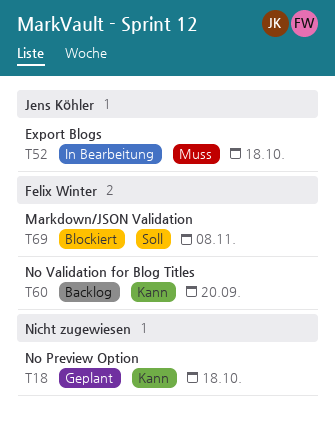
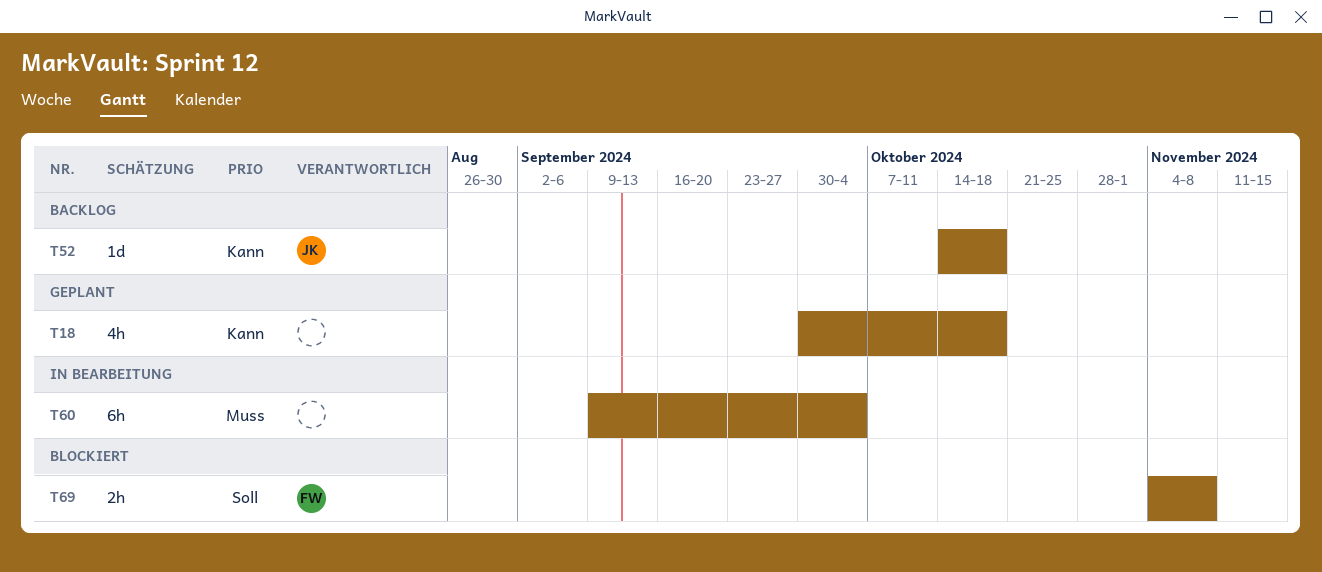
T52, status: In Bearbeitung -> Backlog
T52, priority: Muss -> Kann
T60, status: Backlog -> In Bearbeitung
T60, owner: Felix Winter -> none
T60, priority: Kann -> Muss
T60, due: Sep 20 -> Oct 4

